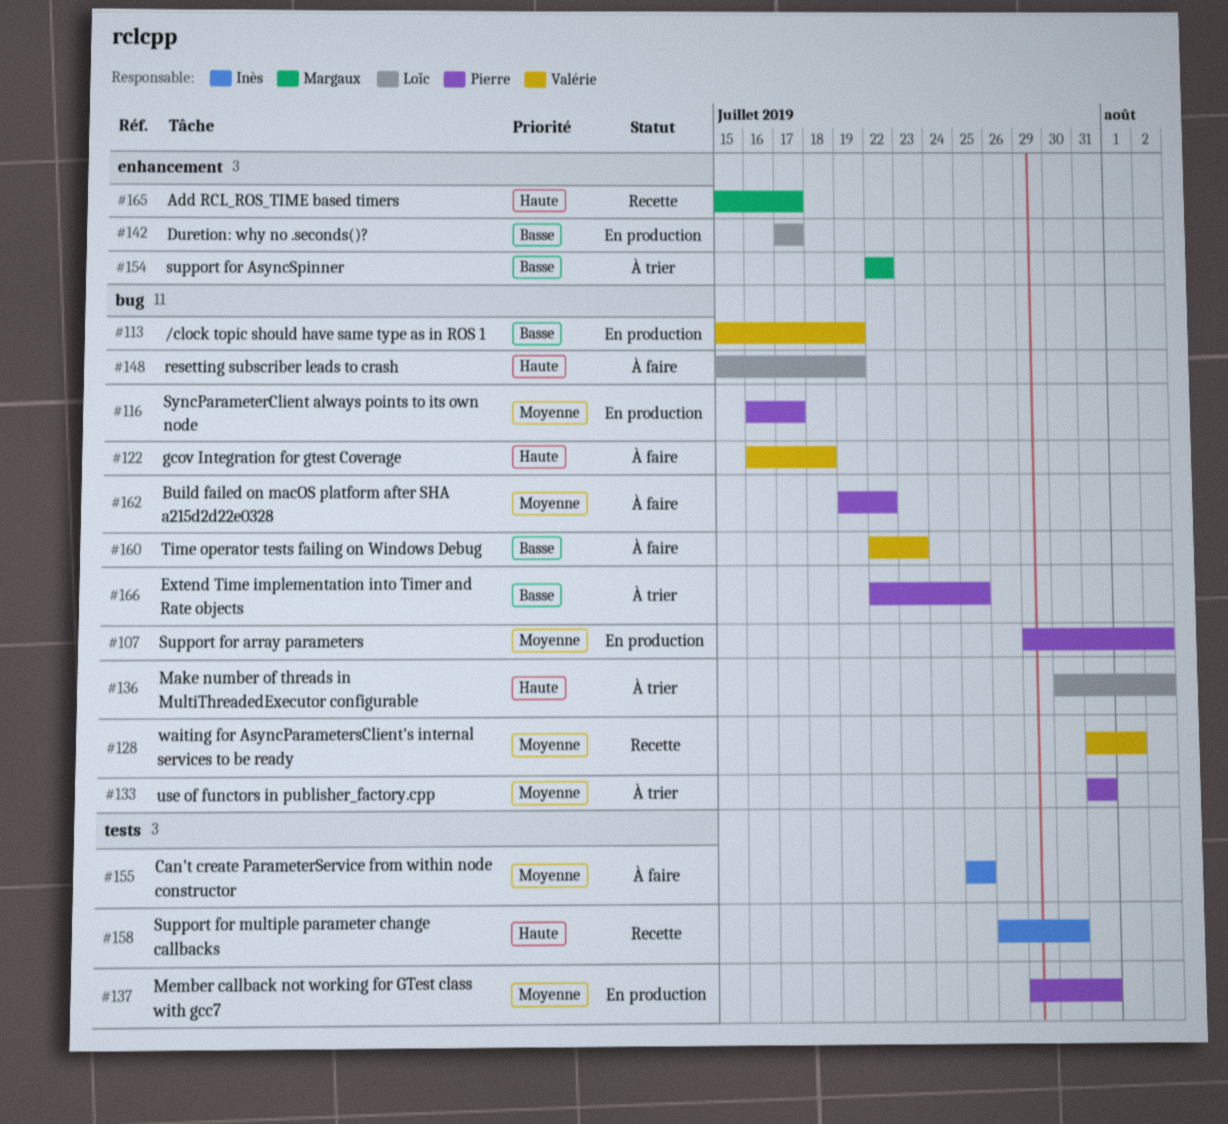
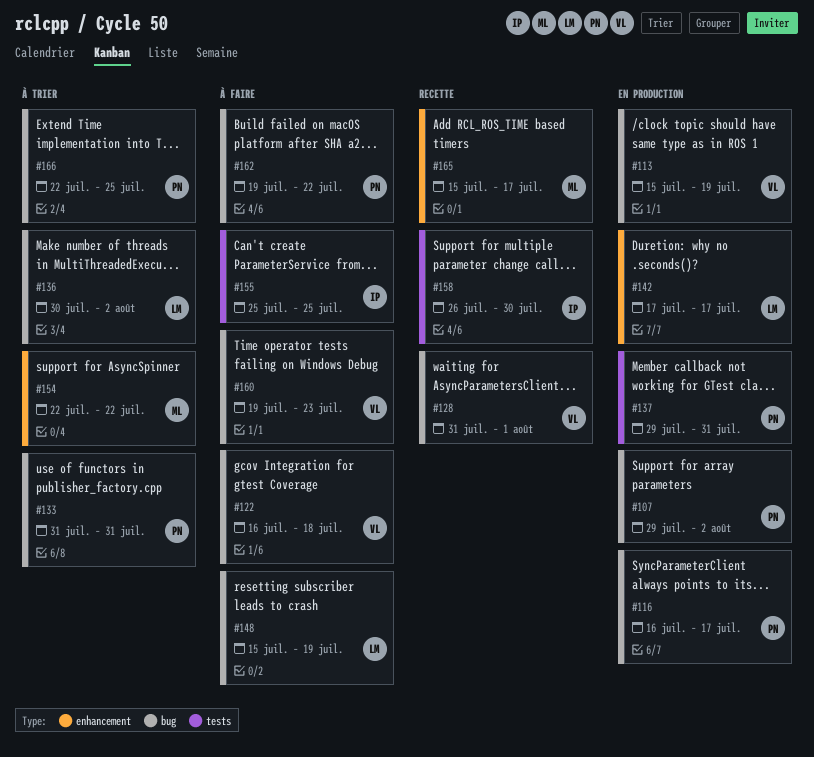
#160, start: Jul 22 -> Jul 19

